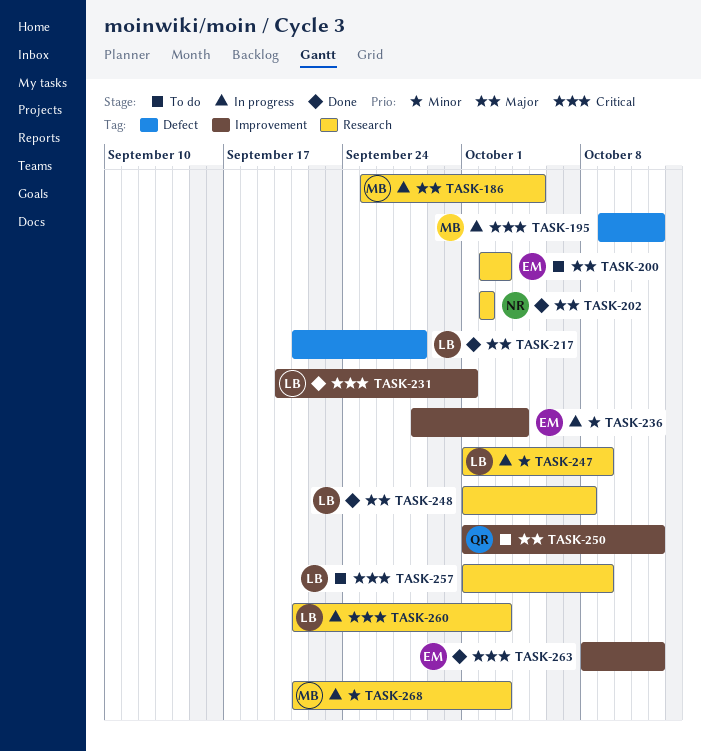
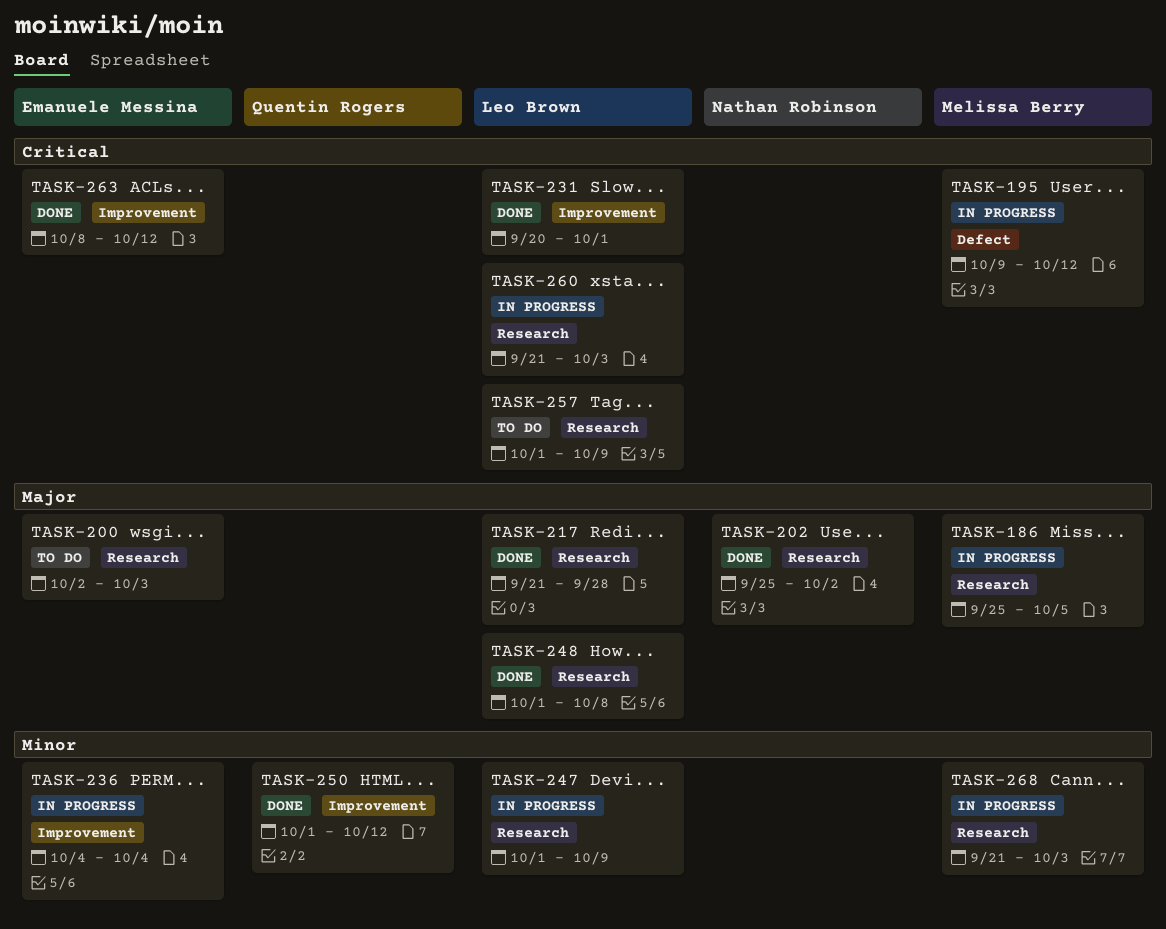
TASK-202, start: Oct 2 -> Sep 25
TASK-217, label: Defect -> Research
TASK-236, start: Sep 28 -> Oct 4
TASK-250, status: To do -> Done
TASK-250, priority: Major -> Minor

